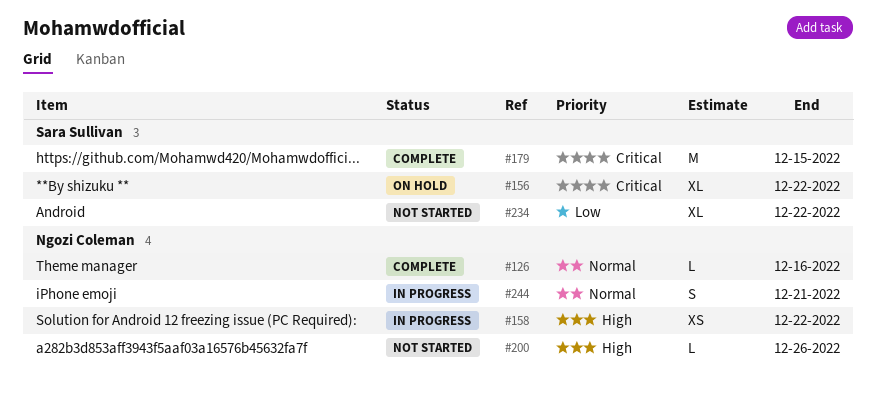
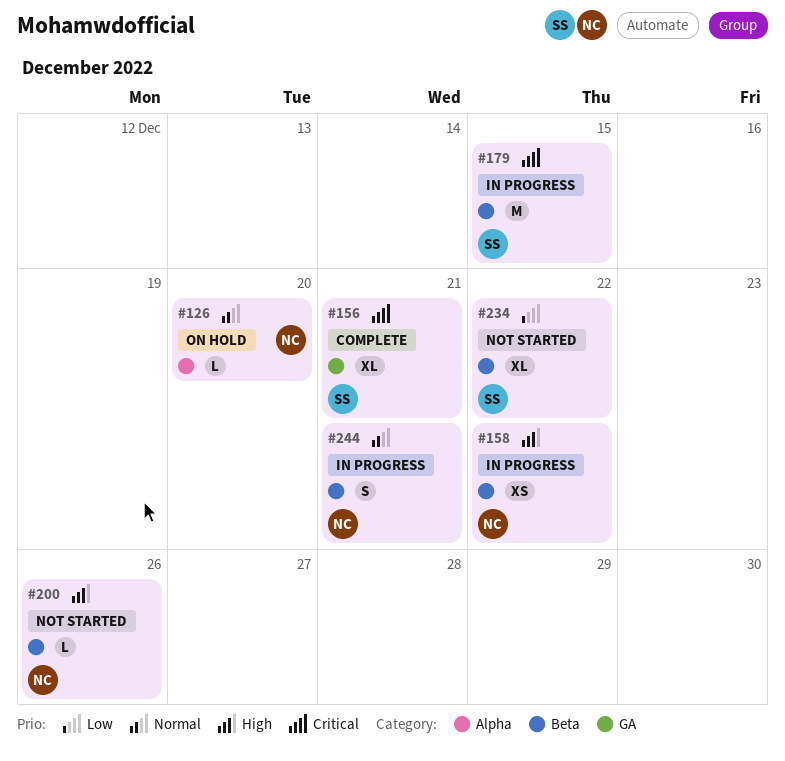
#126, status: Complete -> On hold
#126, due: Dec 16 -> Dec 20
#156, status: On hold -> Complete
#156, due: Dec 22 -> Dec 21
#179, status: Complete -> In progress

